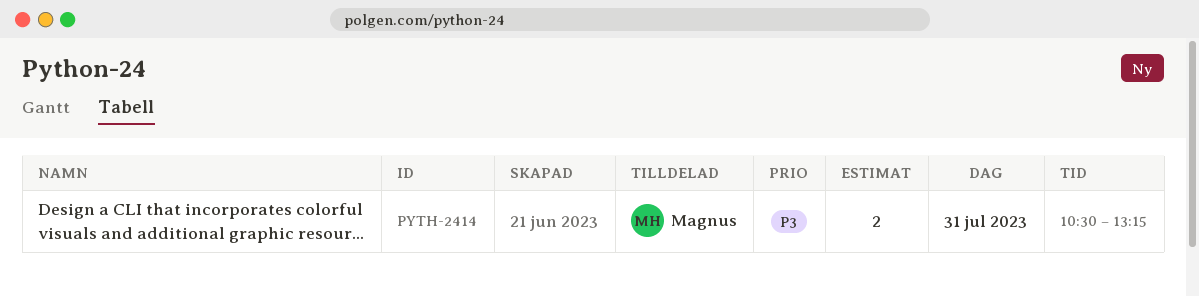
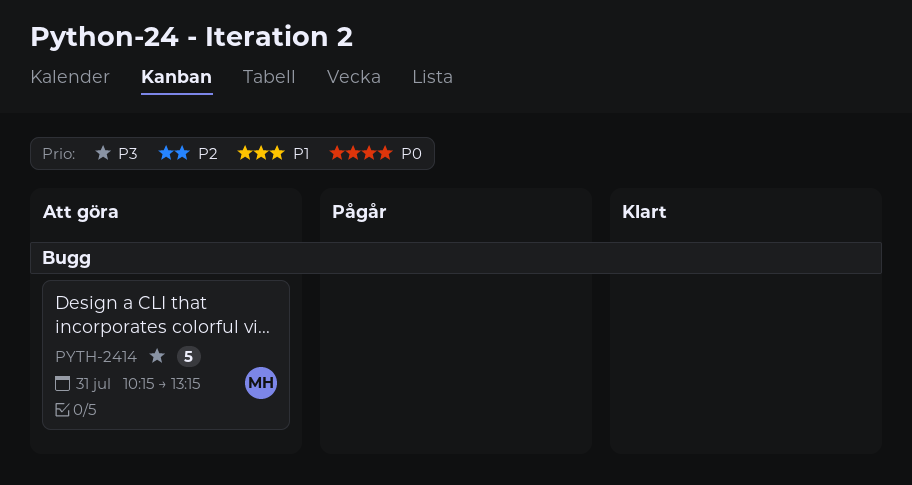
PYTH-2414, estimate: 2 -> 5
PYTH-2414, begins: 10:30 -> 10:15

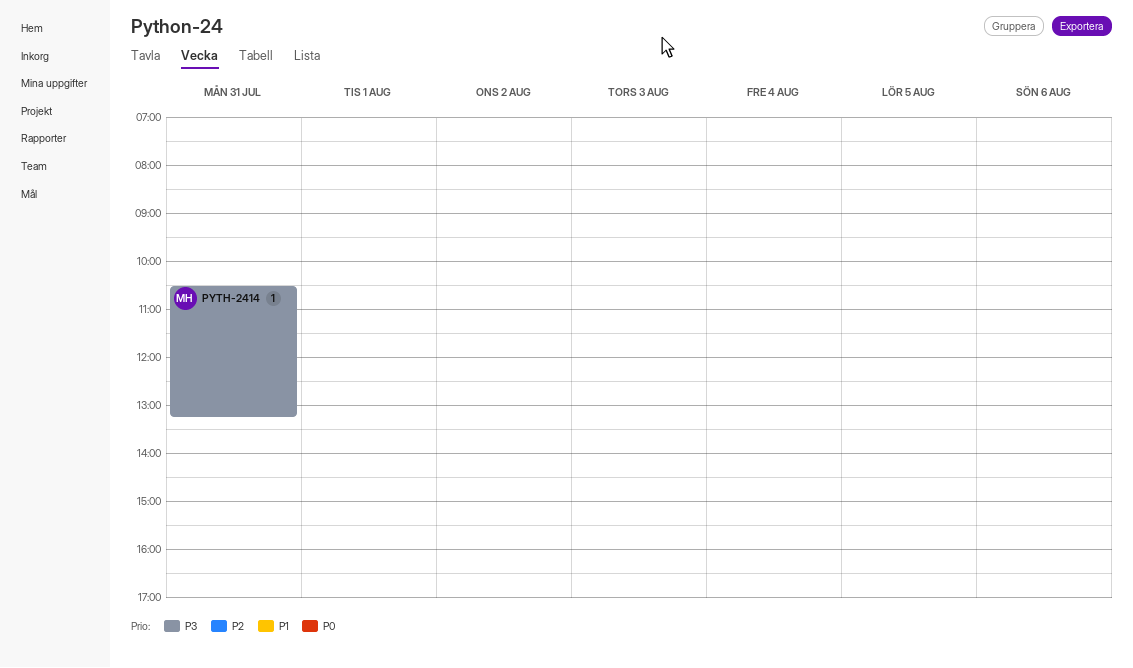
PYTH-2414, estimate: 5 -> 1
PYTH-2414, begins: 10:15 -> 10:30

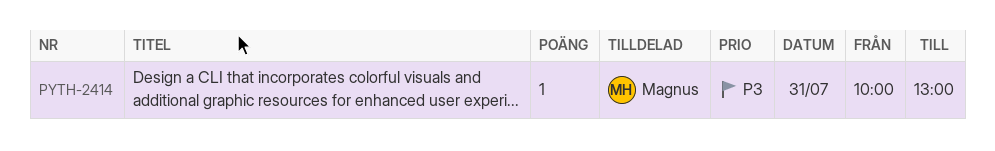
PYTH-2414, begins: 10:30 -> 10:00
PYTH-2414, ends: 13:15 -> 13:00

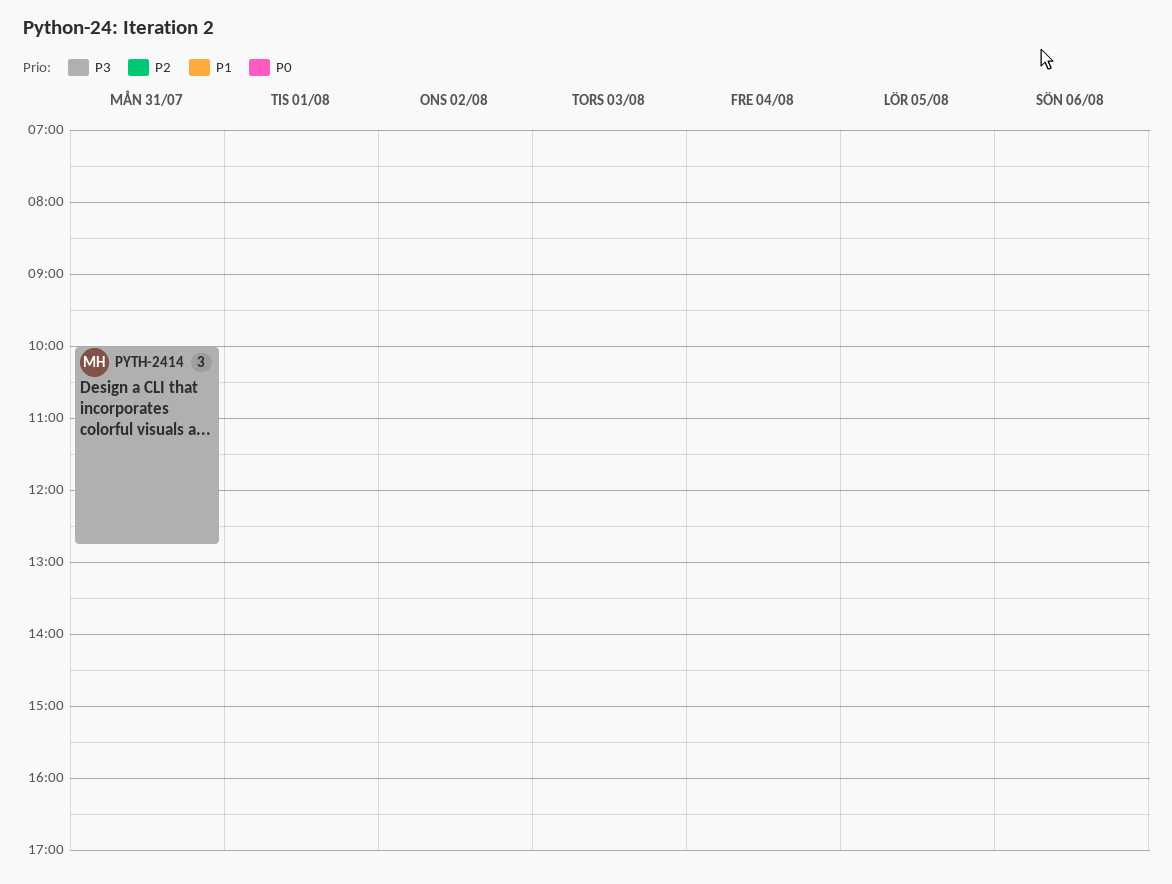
PYTH-2414, estimate: 1 -> 3
PYTH-2414, ends: 13:00 -> 12:45

